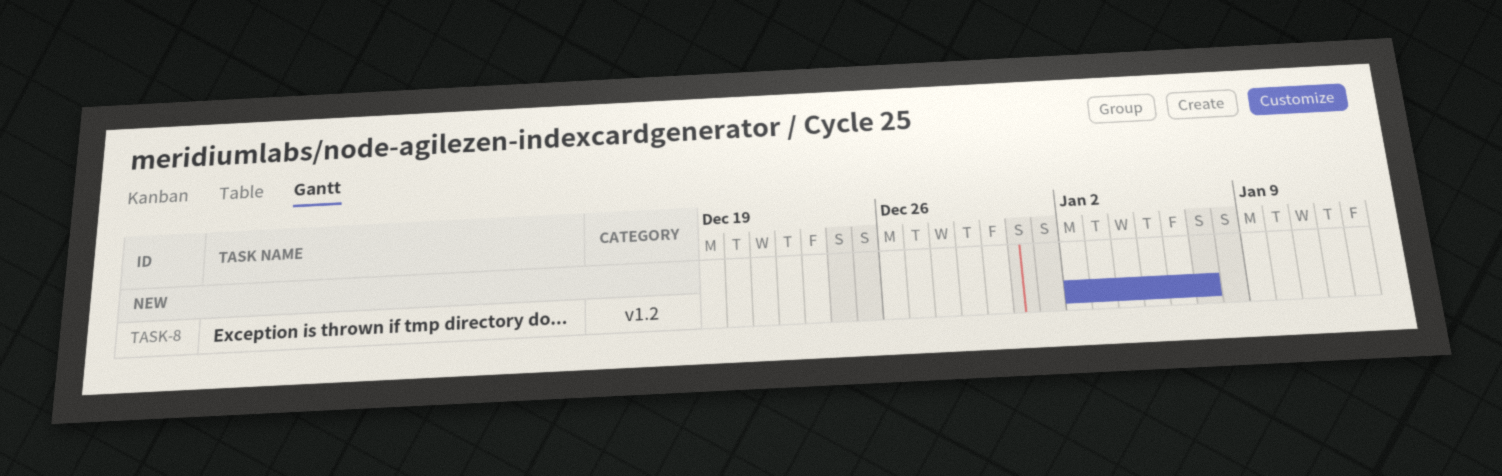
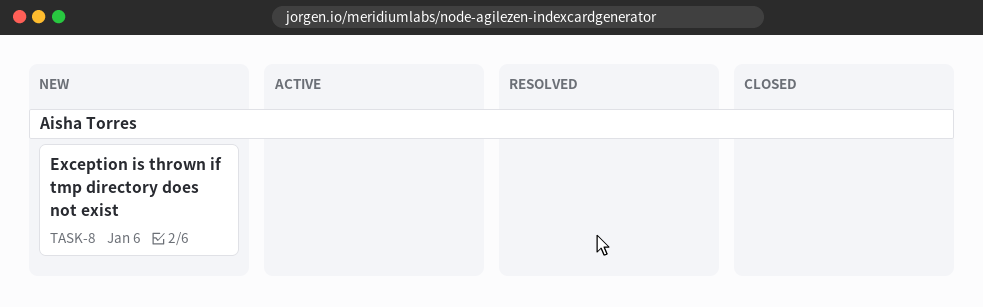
TASK-8, due: Jan 7 -> Jan 6

